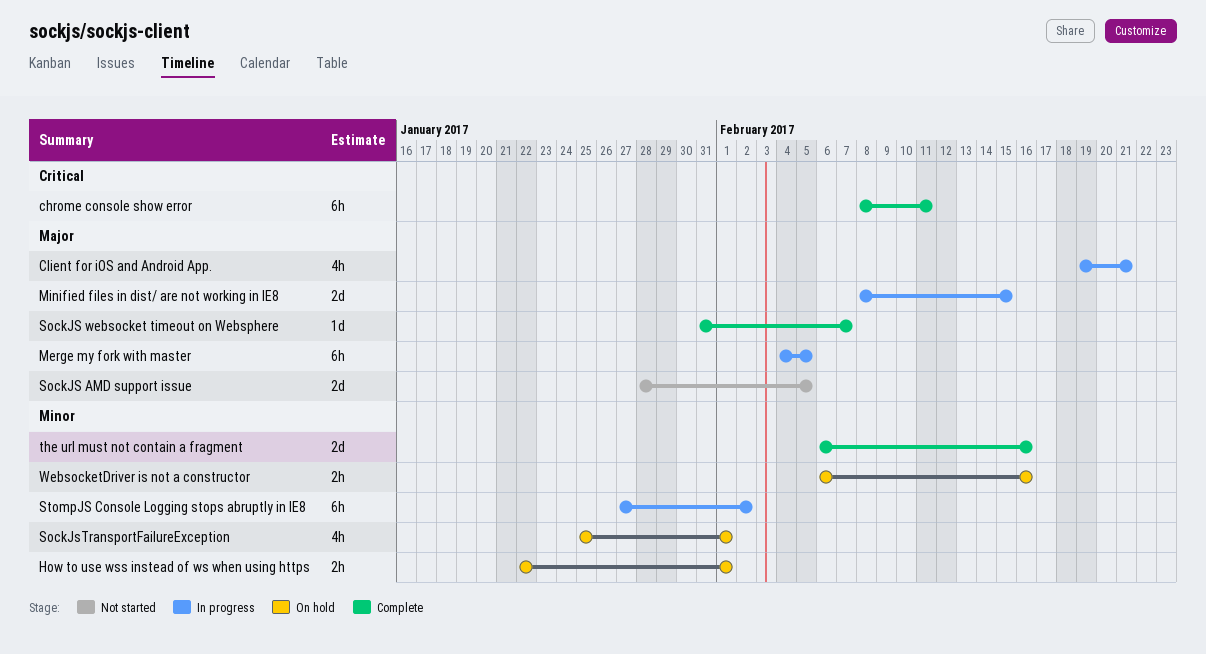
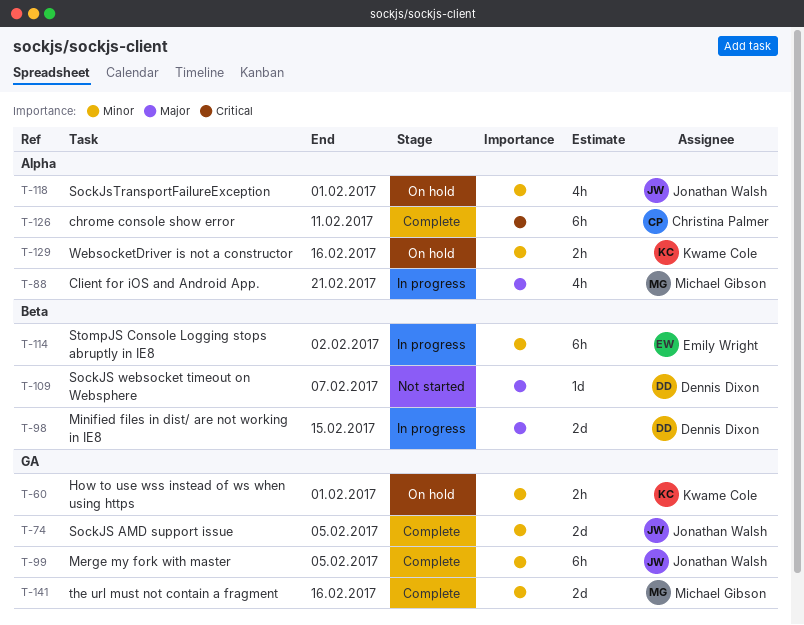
Merge my fork with master, status: In progress -> Complete
Merge my fork with master, priority: Major -> Minor
SockJS AMD support issue, status: Not started -> Complete
SockJS AMD support issue, priority: Major -> Minor
SockJS websocket timeout on Websphere, status: Complete -> Not started

